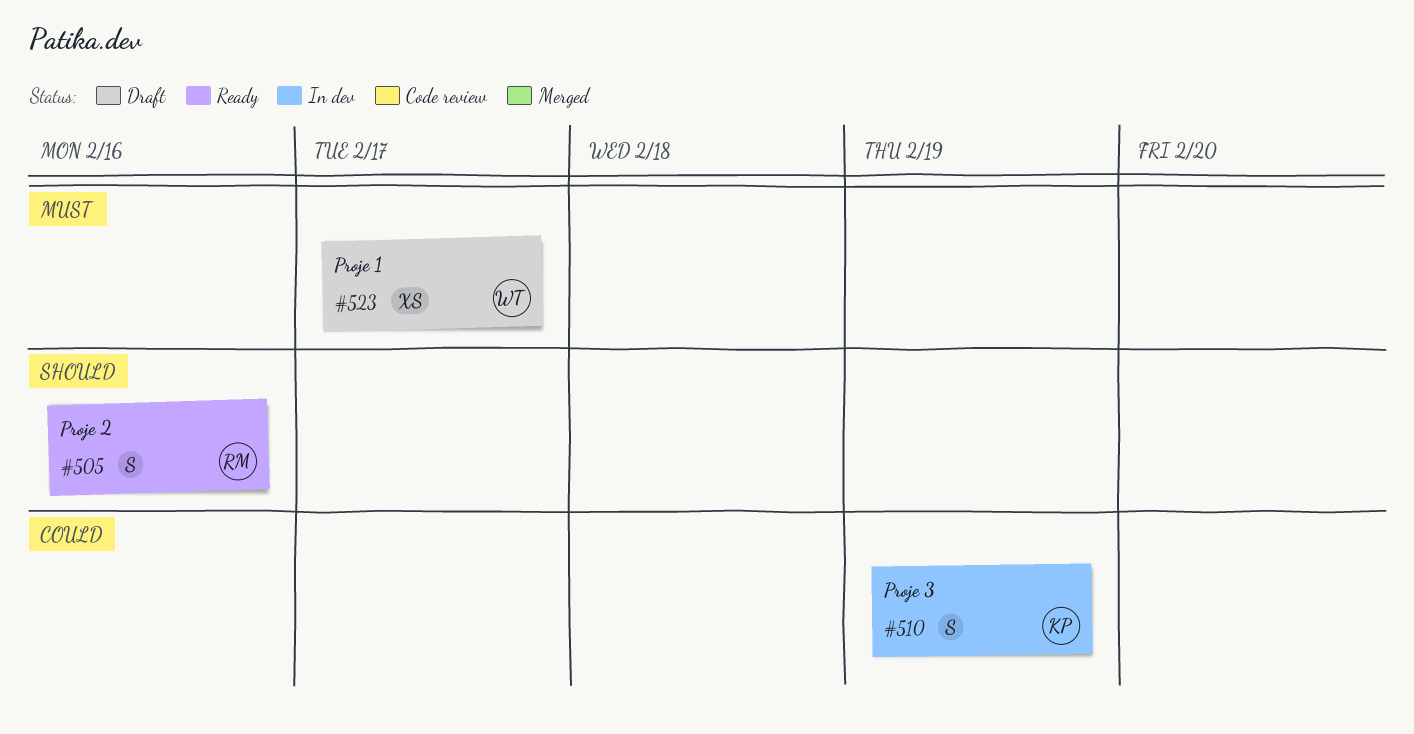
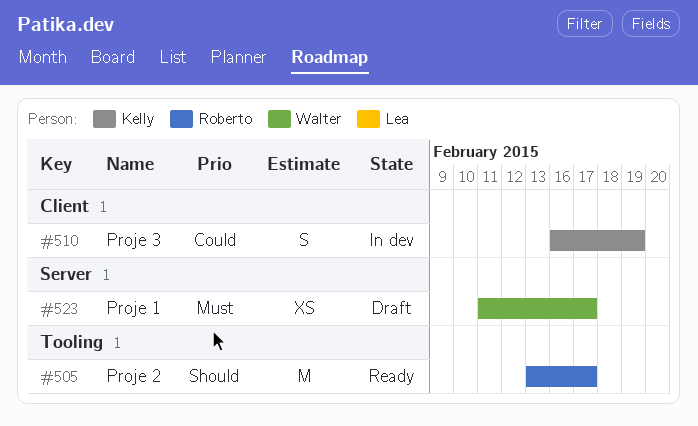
#505, estimate: S -> M
#505, due: Feb 16 -> Feb 17

